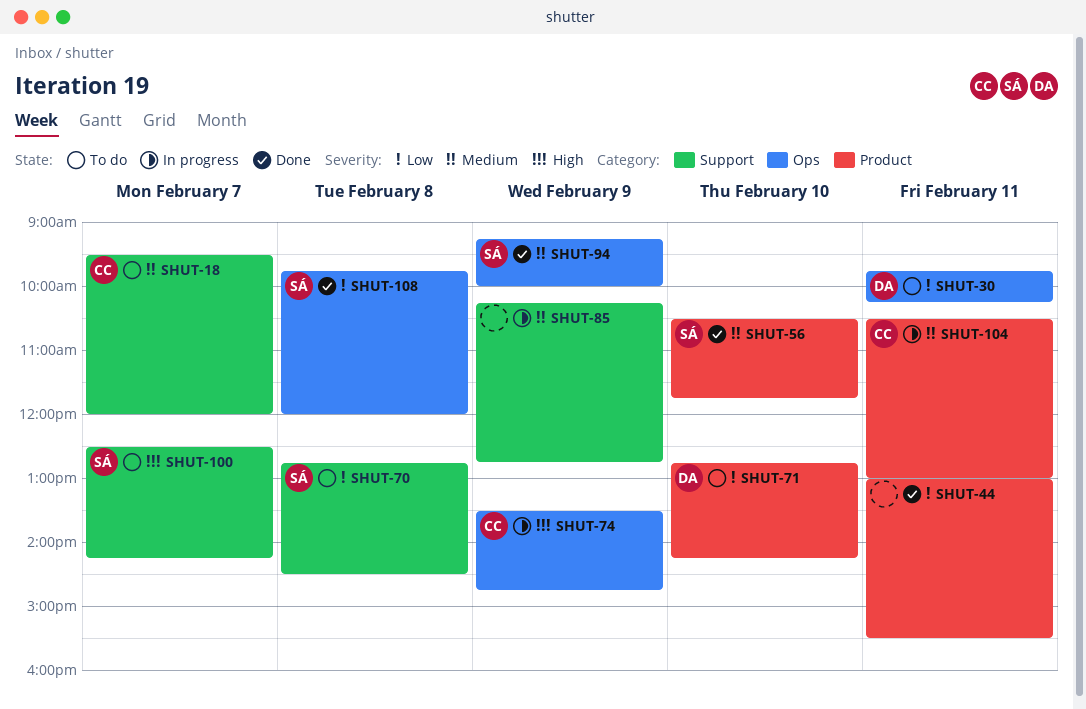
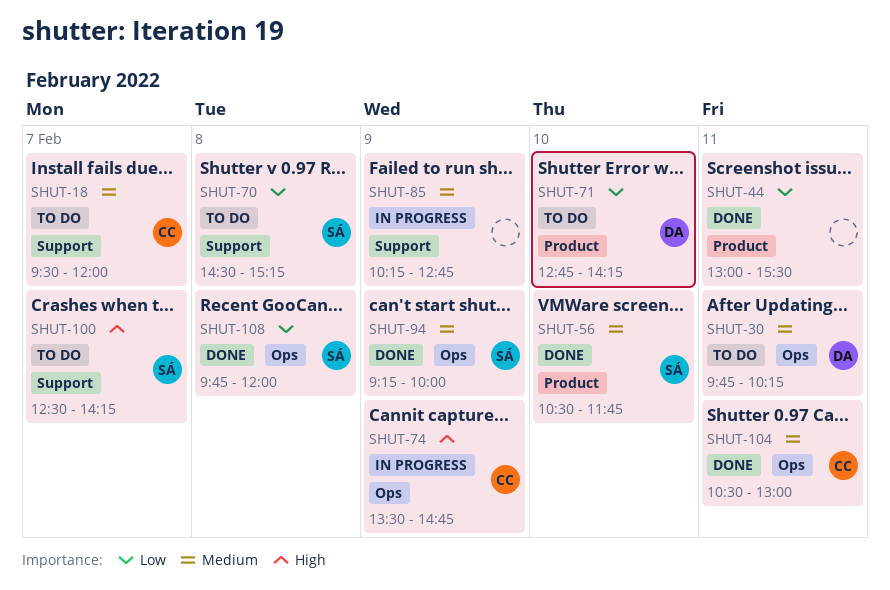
SHUT-30, priority: Low -> Medium
SHUT-70, begins: 12:45 -> 14:30
SHUT-70, ends: 14:30 -> 15:15
SHUT-104, status: In progress -> Done
SHUT-104, label: Product -> Ops

